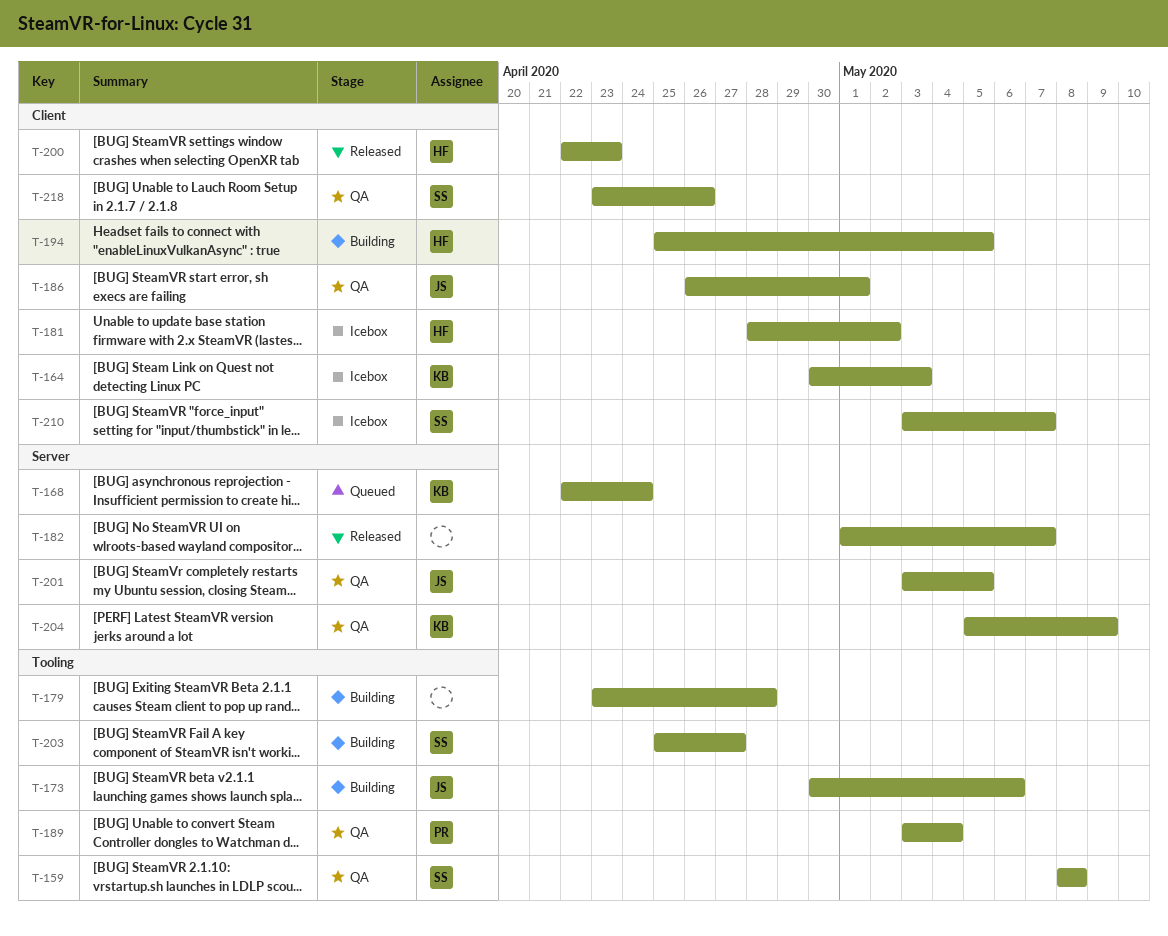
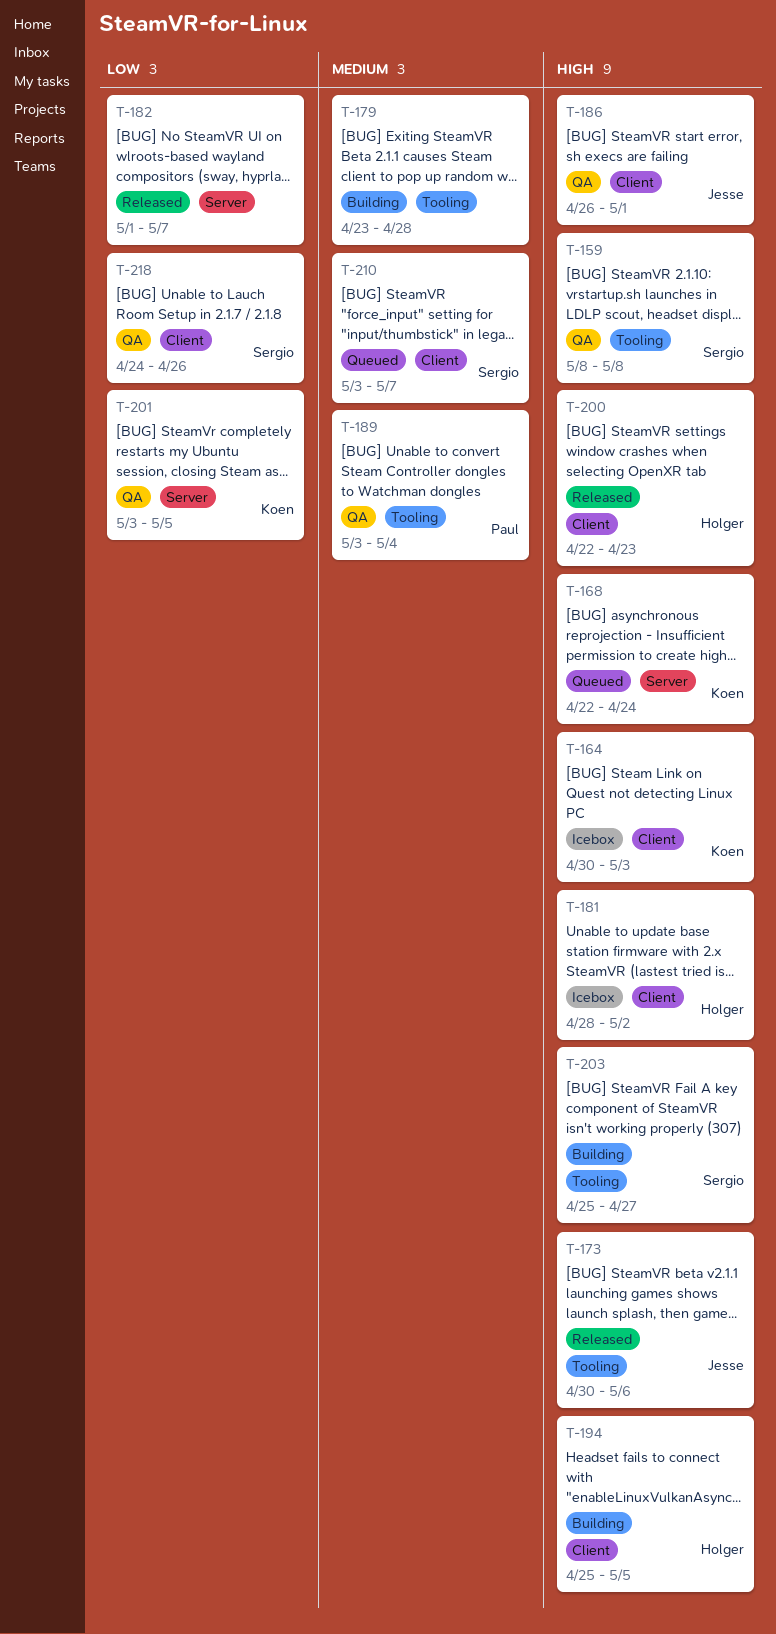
T-173, status: Building -> Released
T-201, owner: Jesse -> Koen
T-204: present -> none
T-210, status: Icebox -> Queued
T-218, start: Apr 23 -> Apr 24

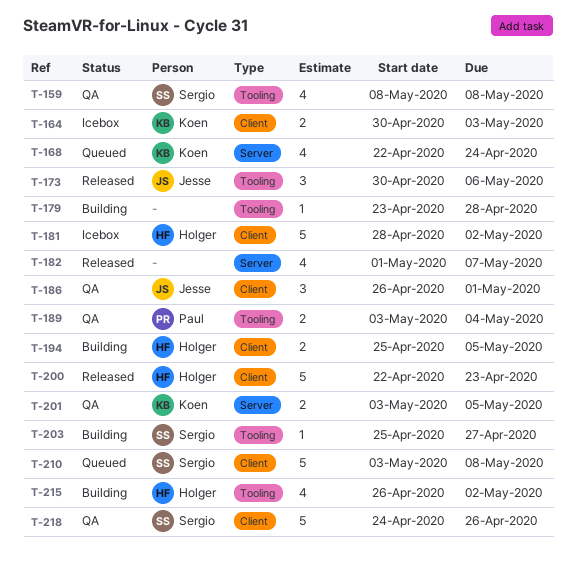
T-210, due: May 7 -> May 8
T-215: none -> present

